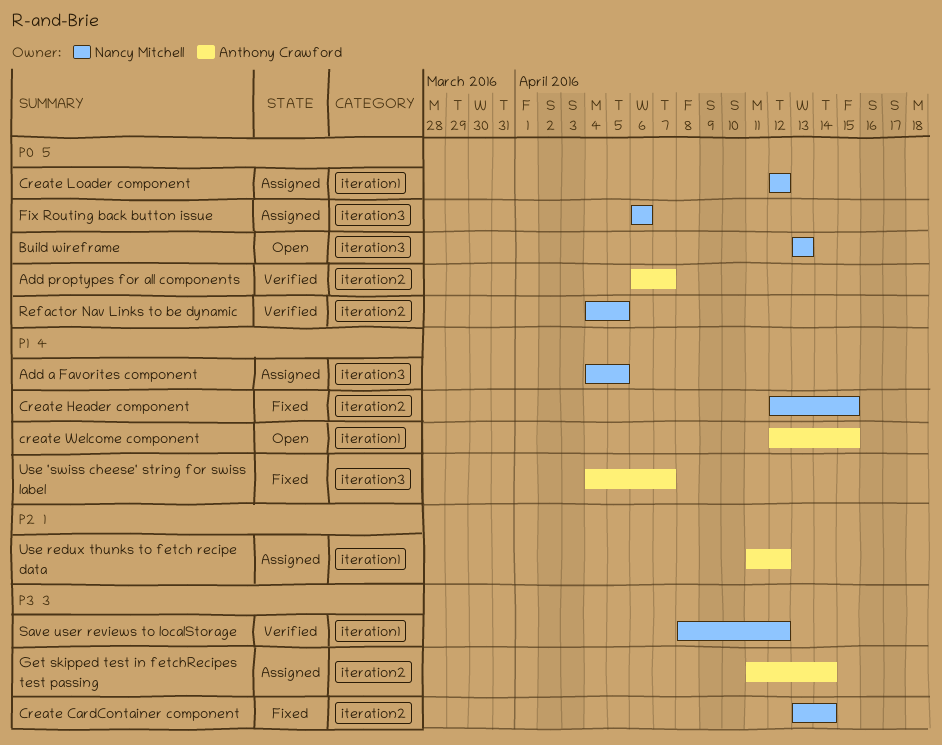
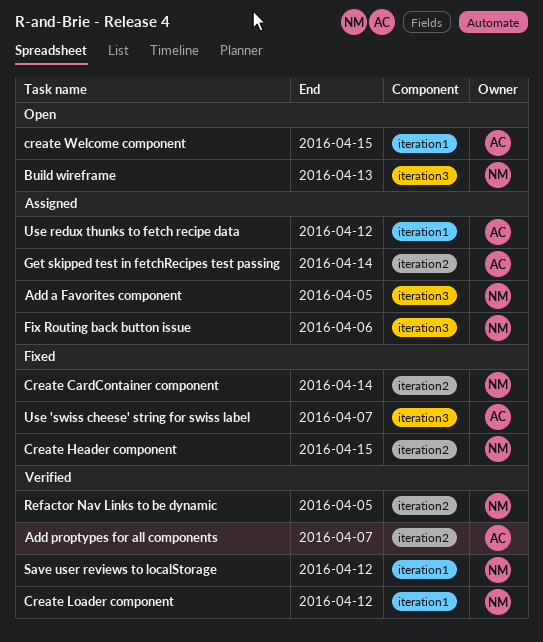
Create Loader component, status: Assigned -> Verified

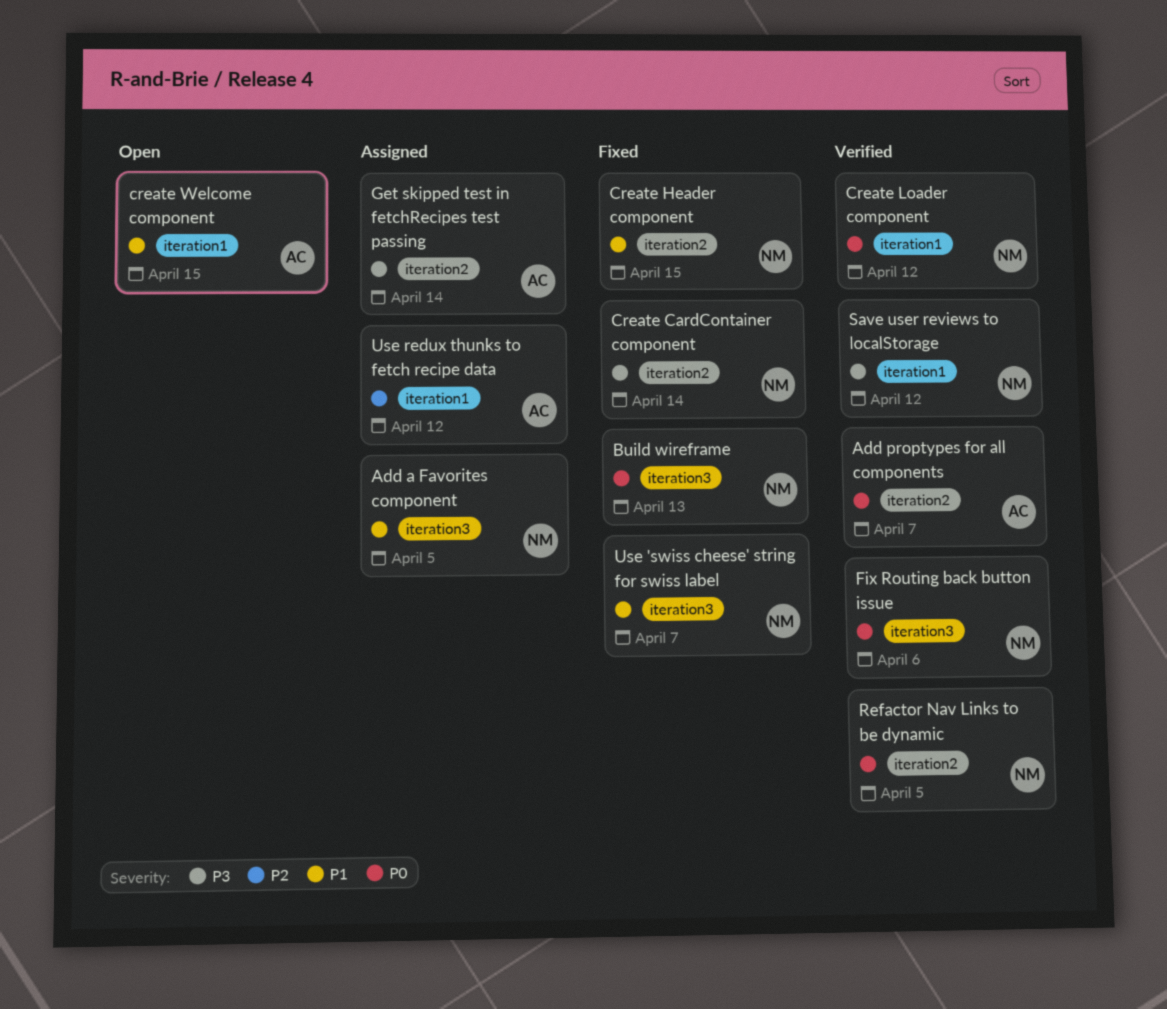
Build wireframe, status: Open -> Fixed
Fix Routing back button issue, status: Assigned -> Verified
Use 'swiss cheese' string for swiss label, owner: AC -> NM

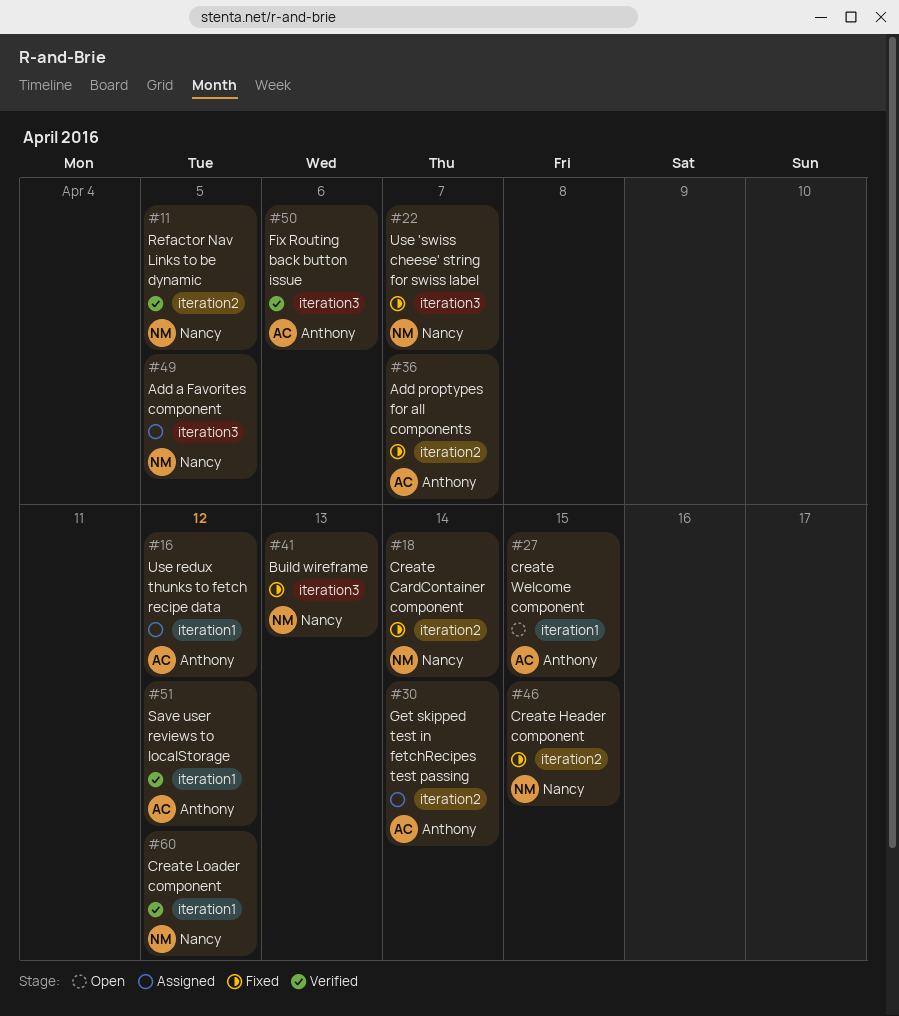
Add proptypes for all components, status: Verified -> Fixed
Fix Routing back button issue, owner: Nancy -> Anthony
Save user reviews to localStorage, owner: Nancy -> Anthony

